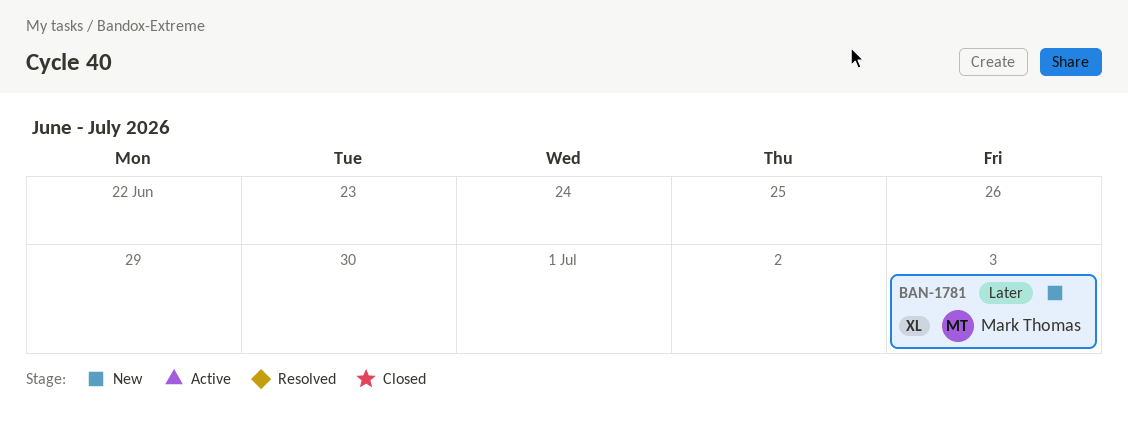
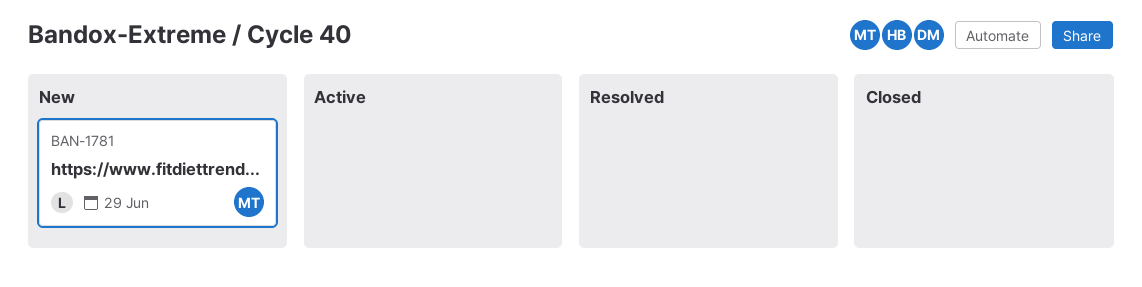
BAN-1781, estimate: XL -> L
BAN-1781, due: Jul 3 -> Jun 29

